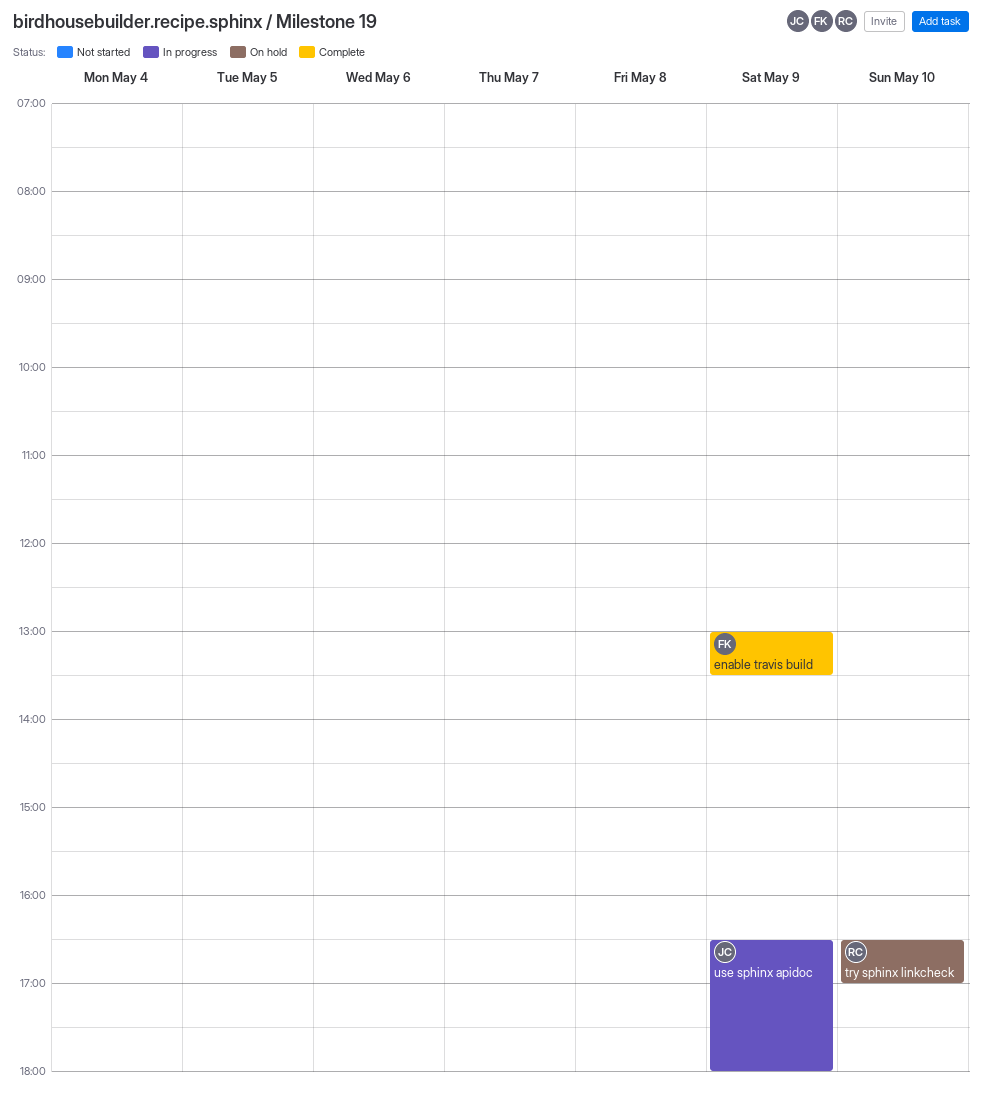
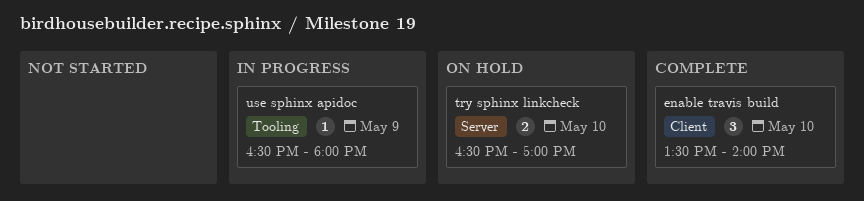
enable travis build, day: May 9 -> May 10
enable travis build, begins: 13:00 -> 13:30
enable travis build, ends: 13:30 -> 14:00

